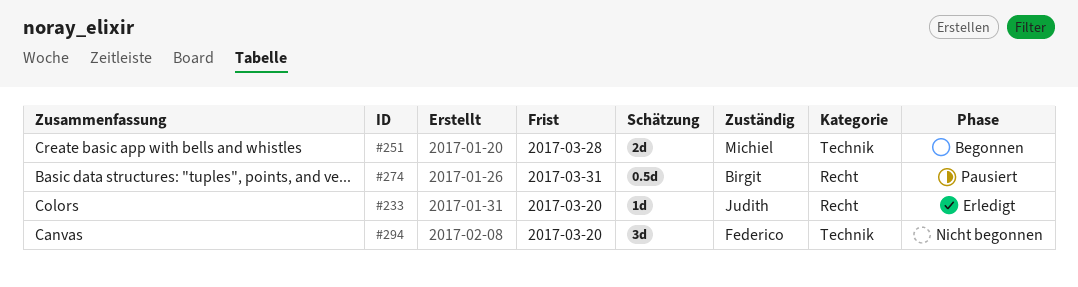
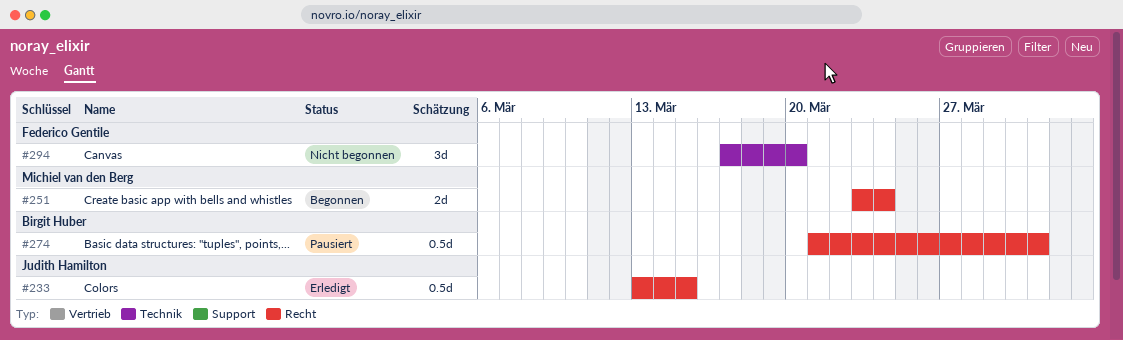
#233, estimate: 1d -> 0.5d
#233, due: Mar 20 -> Mar 15
#251, label: Technik -> Recht
#251, due: Mar 28 -> Mar 24

